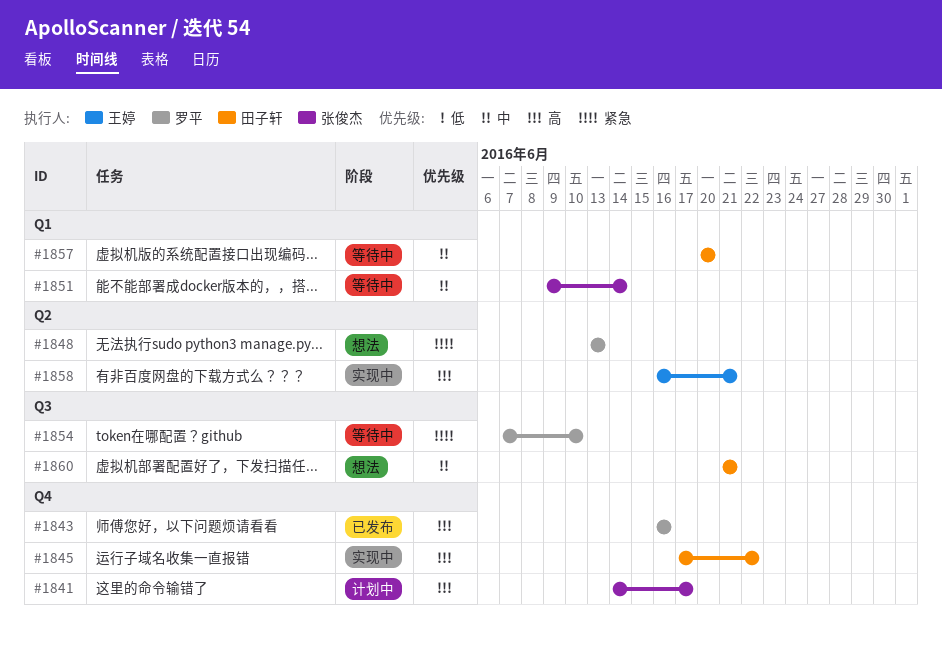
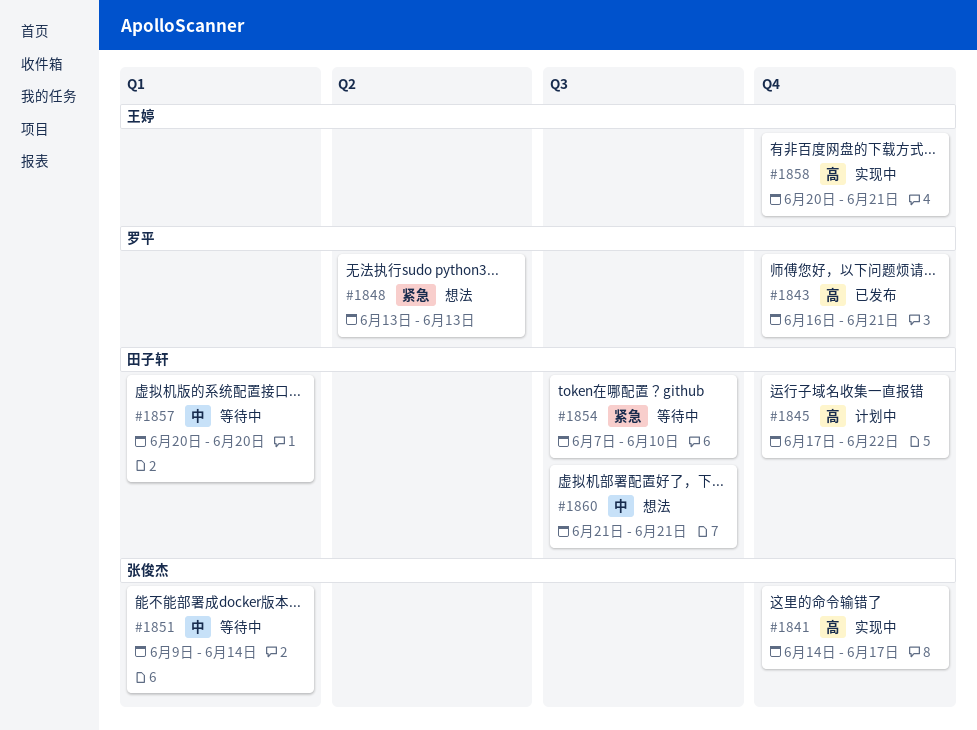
#1841, status: 计划中 -> 实现中
#1843, due: Jun 16 -> Jun 21
#1845, status: 实现中 -> 计划中
#1854, owner: 罗平 -> 田子轩
#1858, label: Q2 -> Q4
#1858, start: Jun 16 -> Jun 20

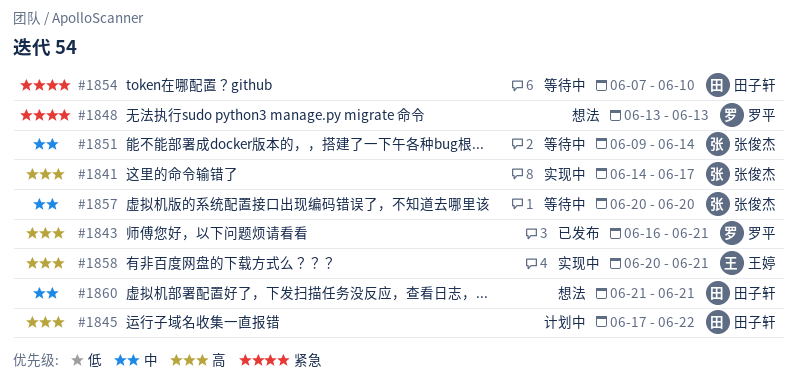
#1857, owner: 田子轩 -> 张俊杰

